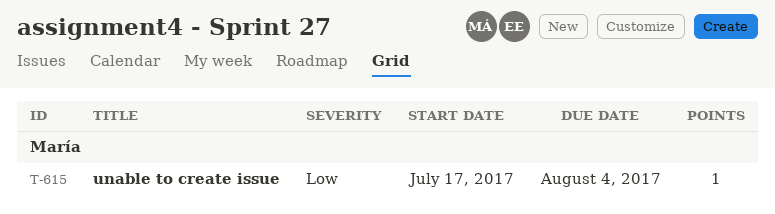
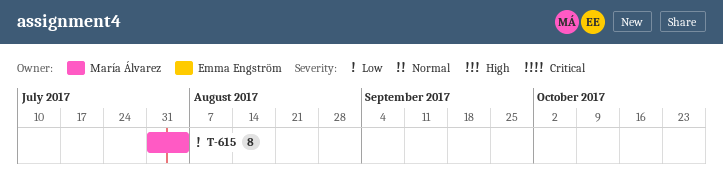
T-615, estimate: 1 -> 8
T-615, start: Jul 17 -> Jul 31

